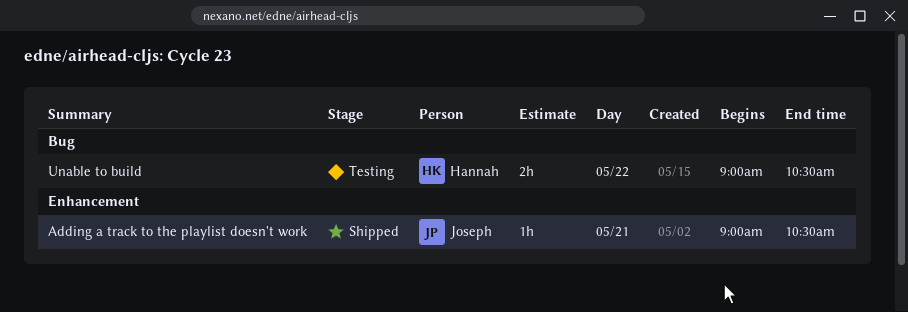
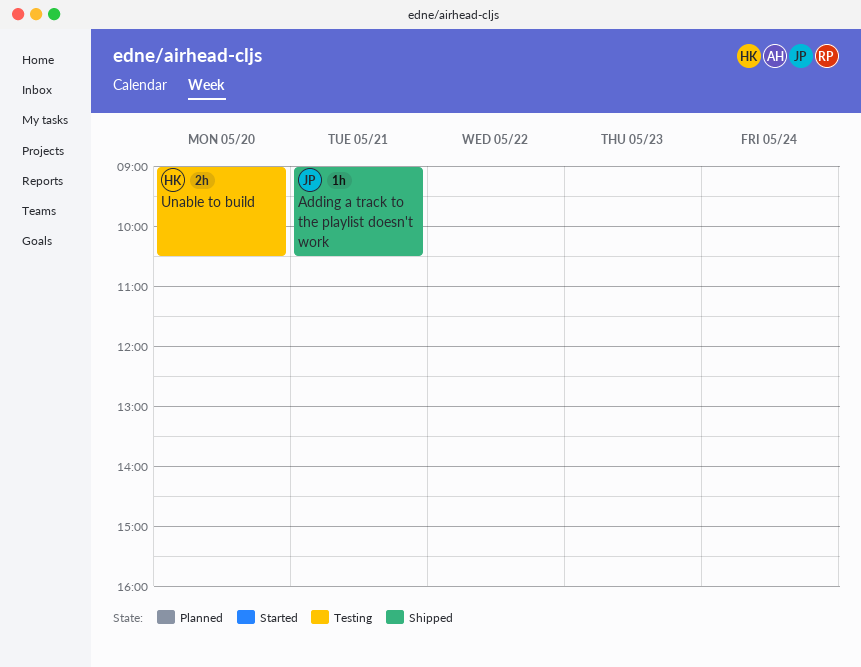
Unable to build, day: May 22 -> May 20

